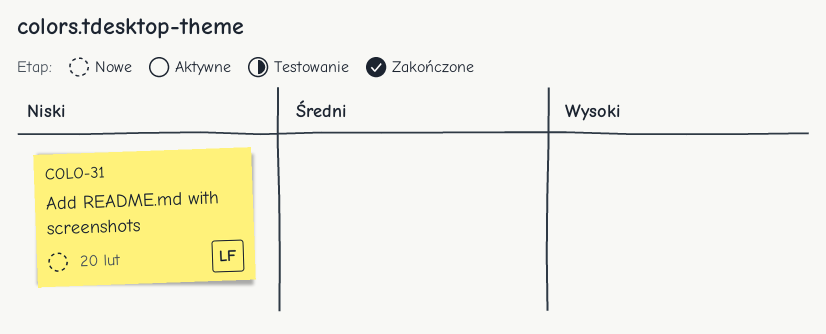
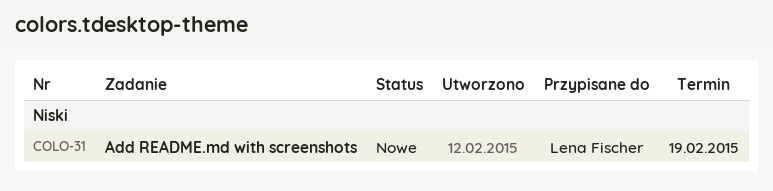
COLO-31, due: Feb 20 -> Feb 19

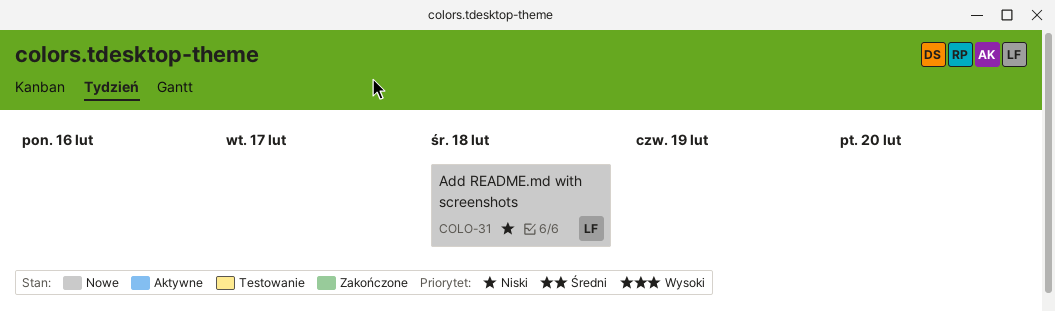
COLO-31, due: Feb 19 -> Feb 18

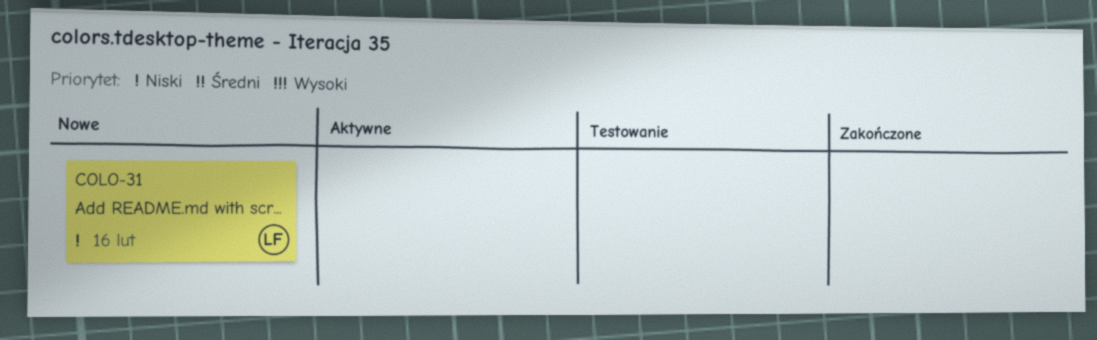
COLO-31, due: Feb 18 -> Feb 16

